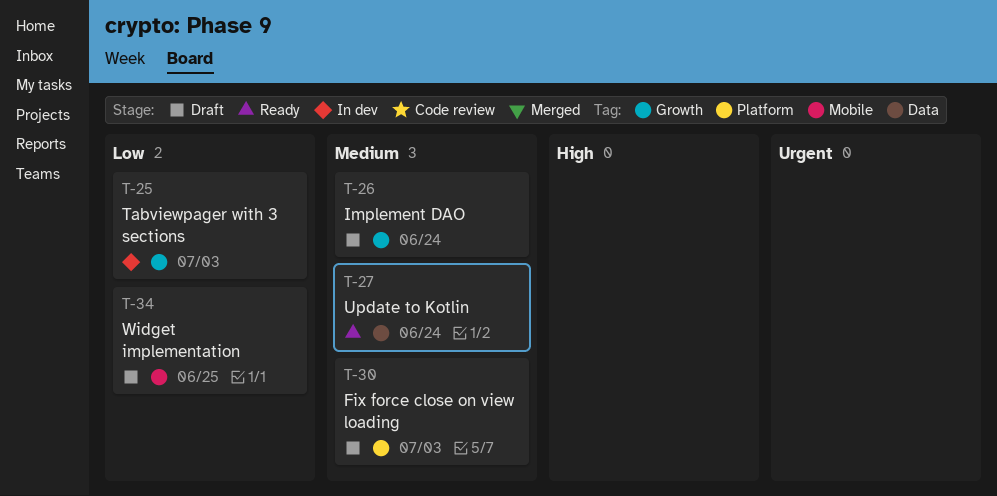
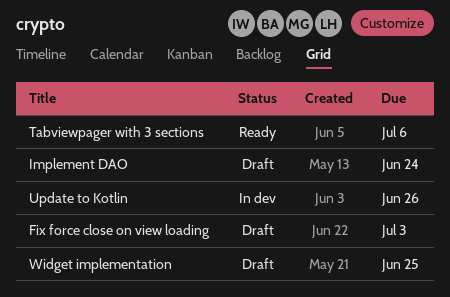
Tabviewpager with 3 sections, status: In dev -> Ready
Tabviewpager with 3 sections, due: Jul 3 -> Jul 6
Update to Kotlin, status: Ready -> In dev
Update to Kotlin, due: Jun 24 -> Jun 26

